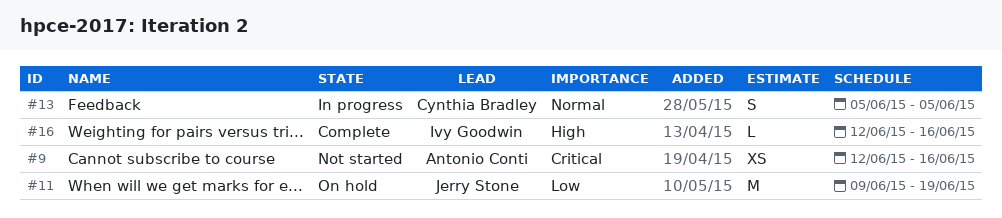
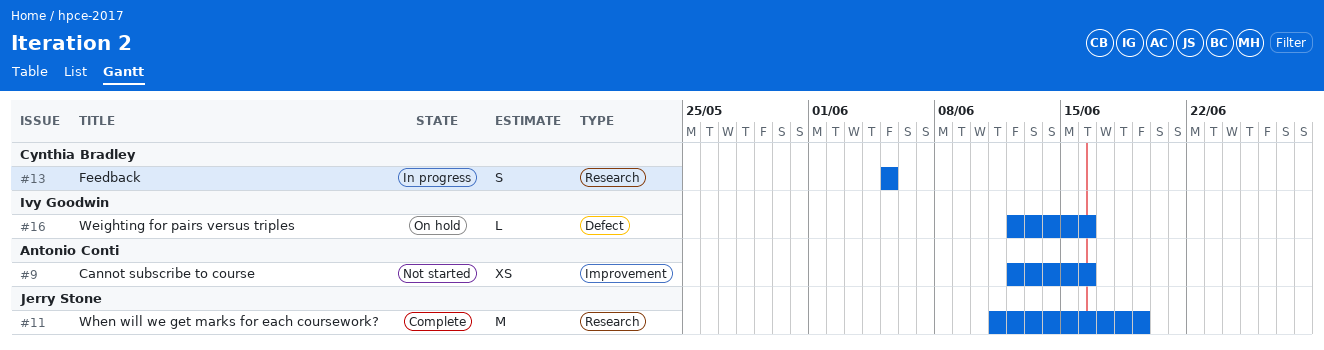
#11, status: On hold -> Complete
#11, start: Jun 9 -> Jun 11
#16, status: Complete -> On hold

